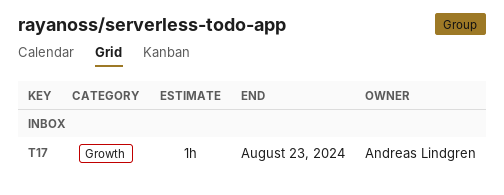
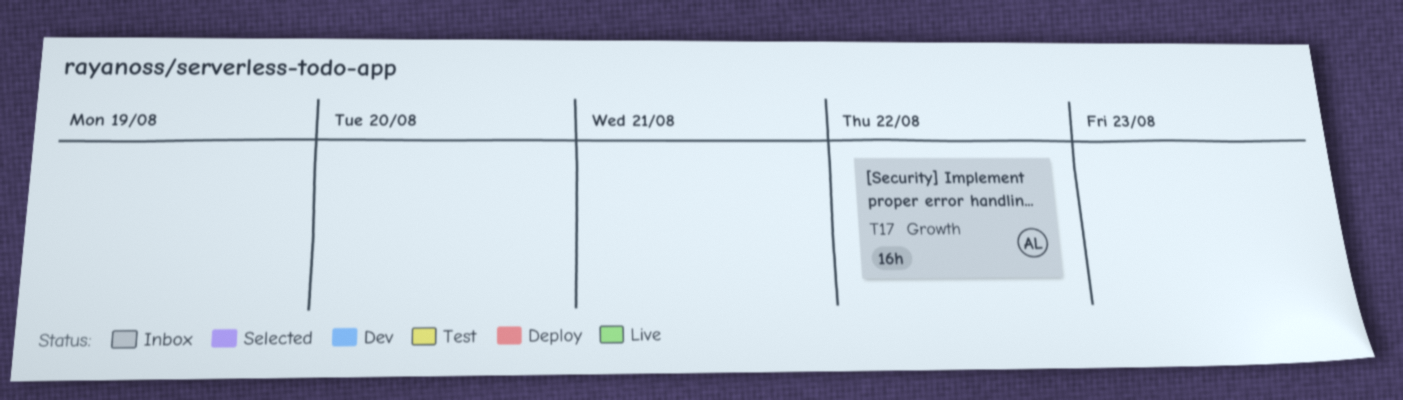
T17, estimate: 1h -> 16h
T17, due: Aug 23 -> Aug 22

